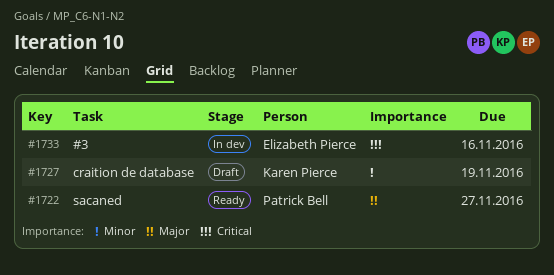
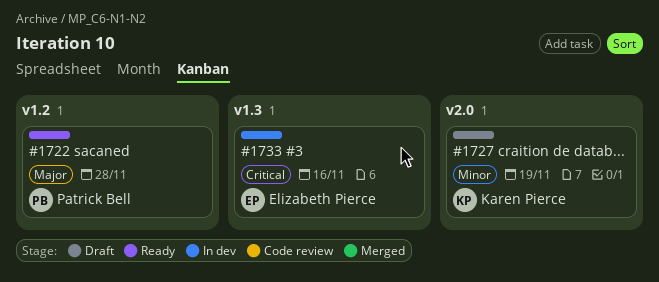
#1722, due: Nov 27 -> Nov 28

